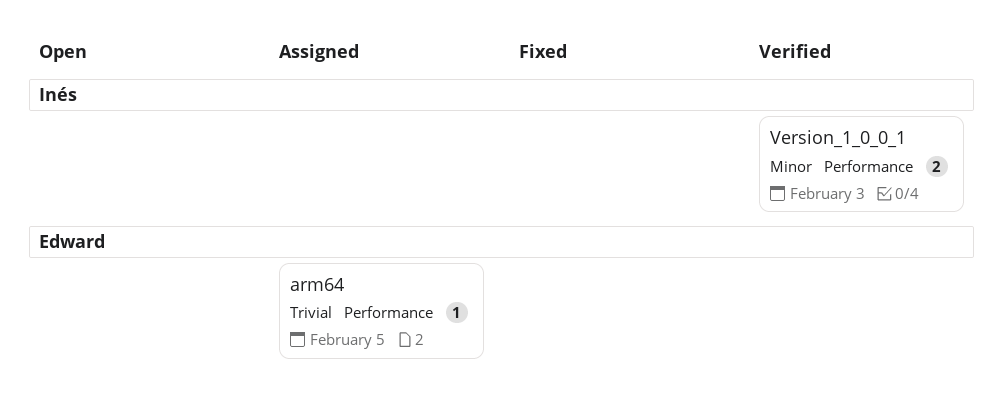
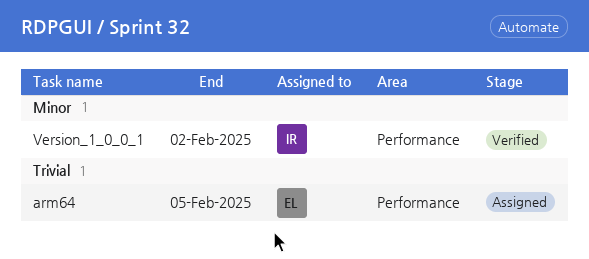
Version_1_0_0_1, due: Feb 3 -> Feb 2

